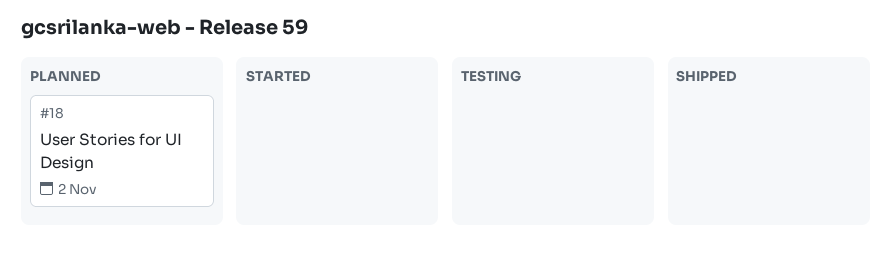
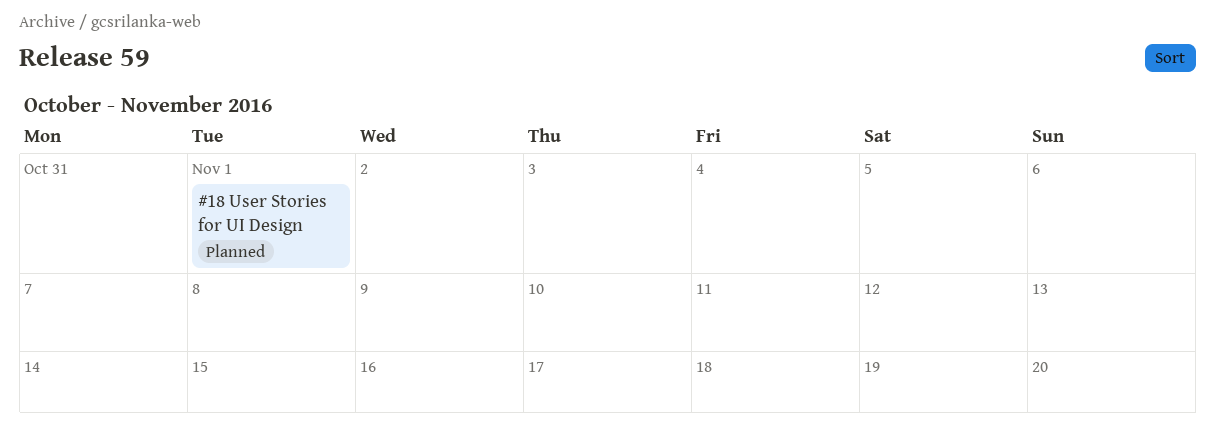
#18, due: Nov 2 -> Nov 1

